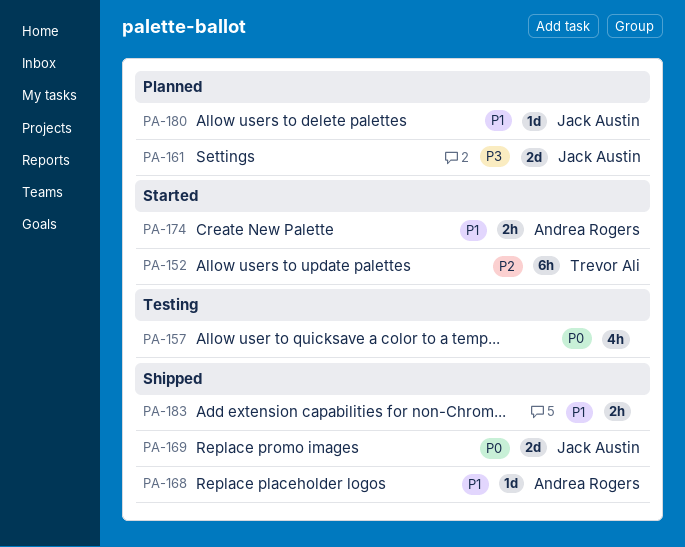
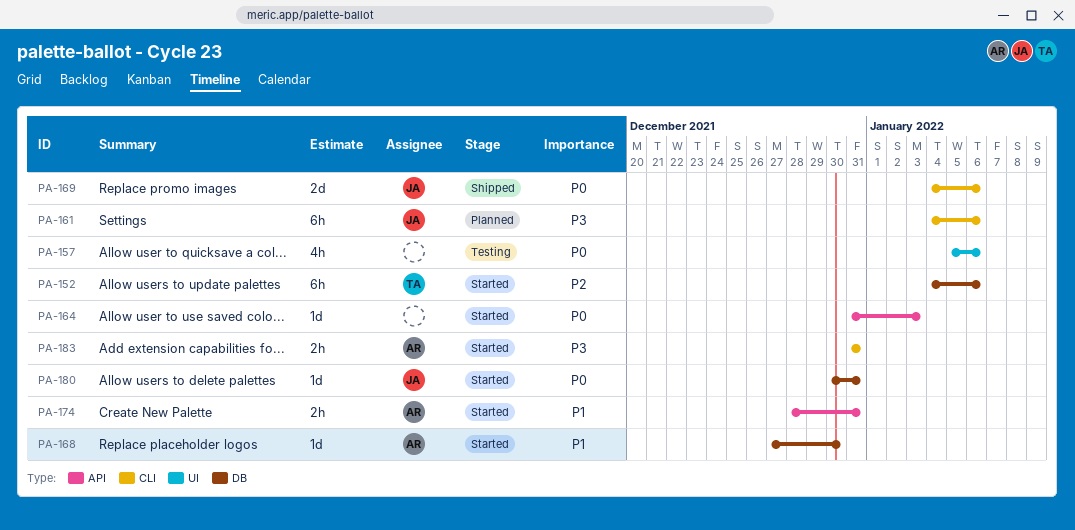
PA-161, estimate: 2d -> 6h
PA-164: none -> present
PA-168, status: Shipped -> Started
PA-180, status: Planned -> Started
PA-180, priority: P1 -> P0
PA-183, status: Shipped -> Started
PA-183, owner: none -> Andrea Rogers
PA-183, priority: P1 -> P3

